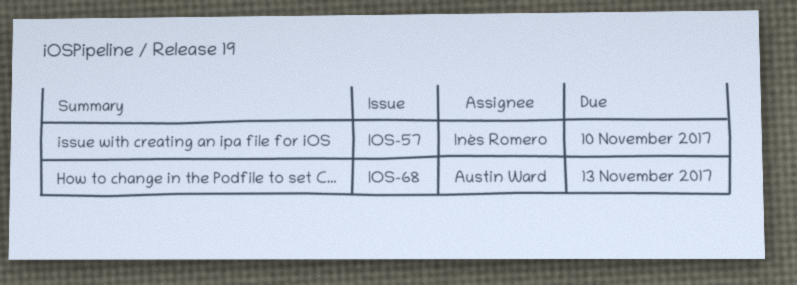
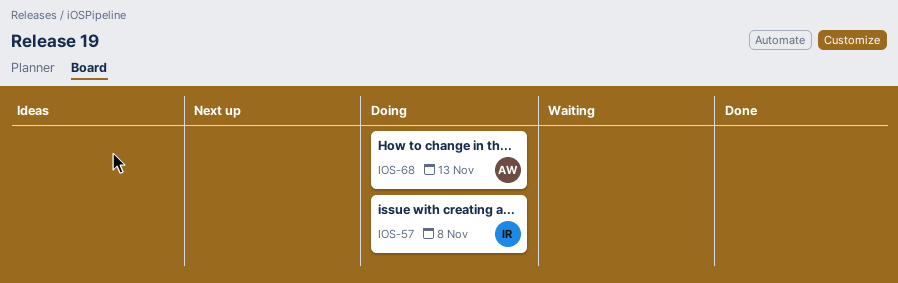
IOS-57, due: Nov 10 -> Nov 8

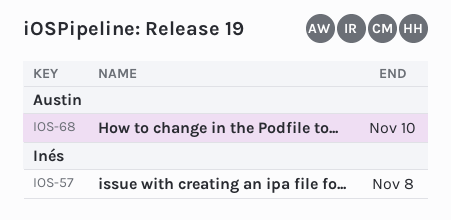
IOS-68, due: Nov 13 -> Nov 10

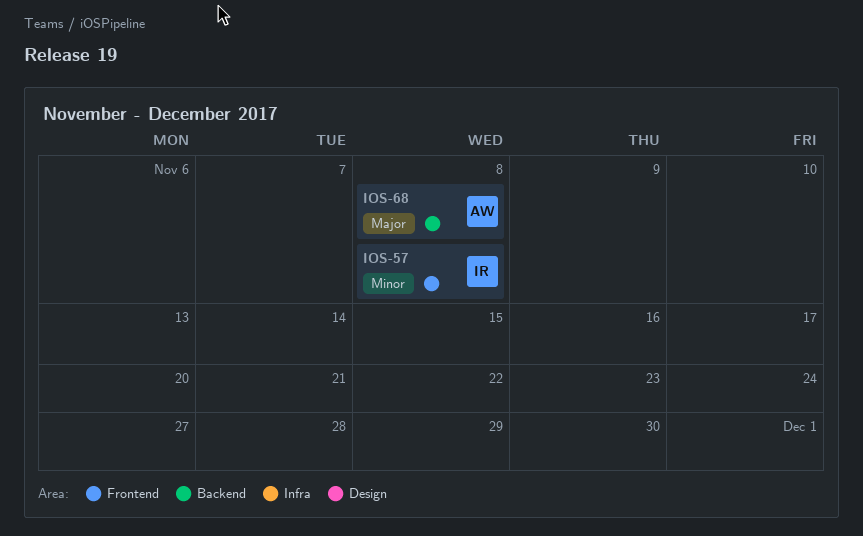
IOS-68, due: Nov 10 -> Nov 8

